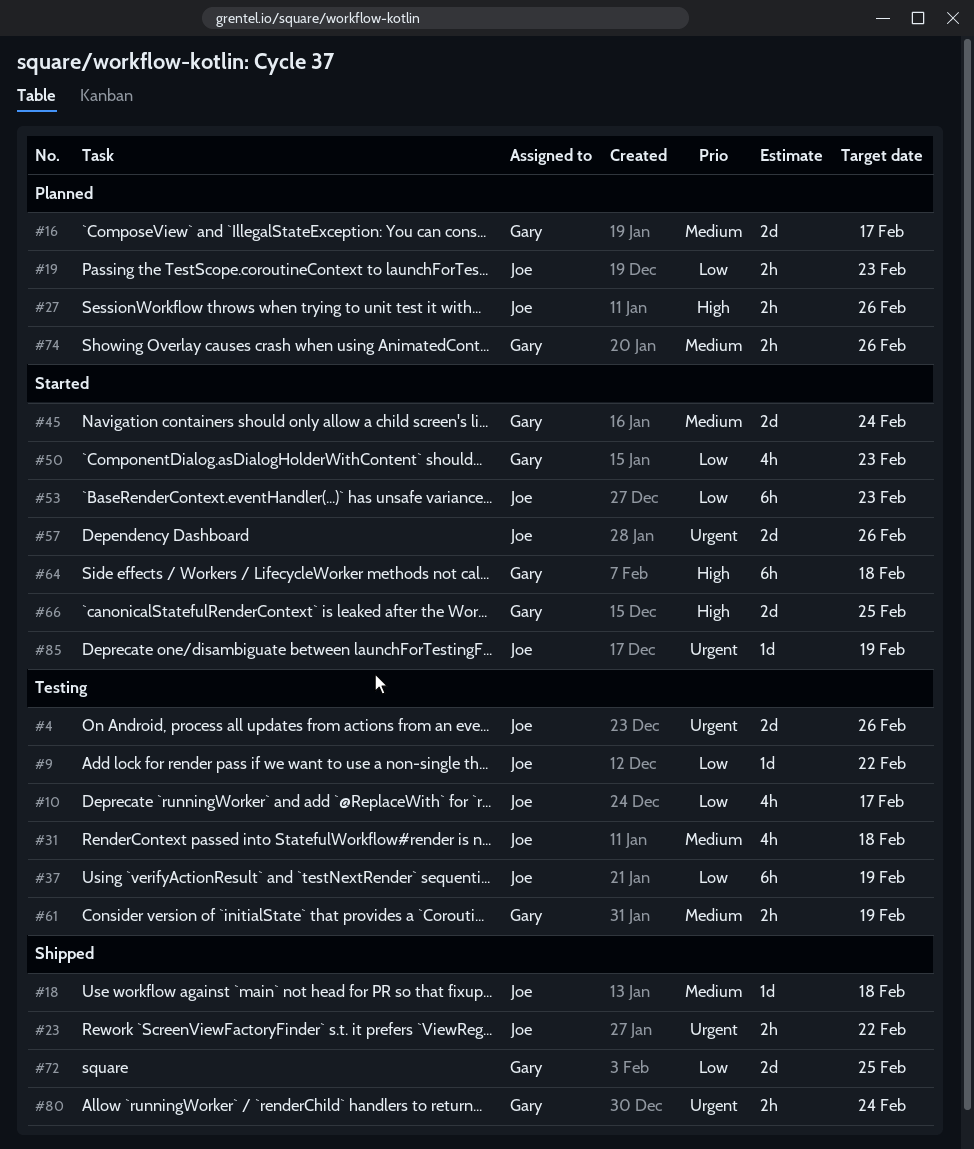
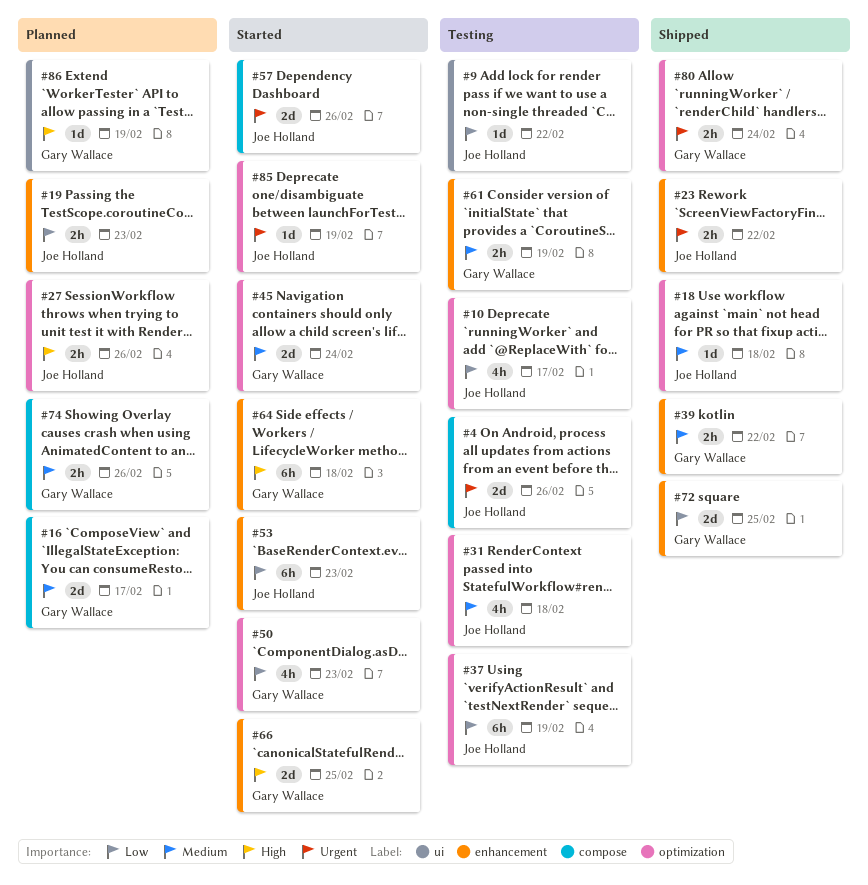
#39: none -> present
#86: none -> present

